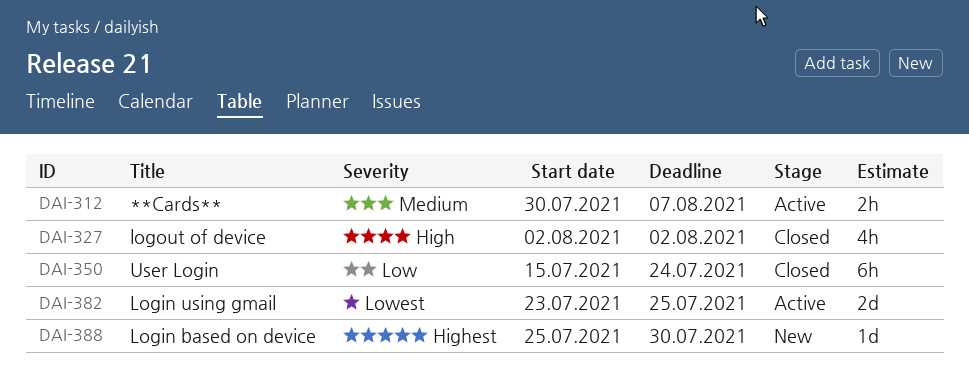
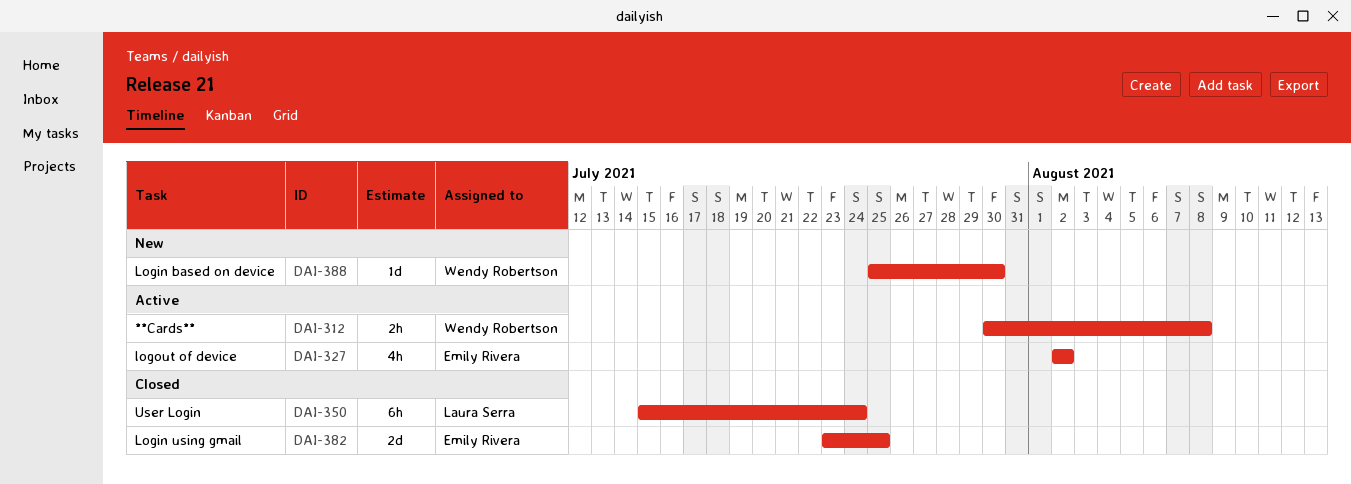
DAI-312, due: Aug 7 -> Aug 8
DAI-327, status: Closed -> Active
DAI-382, status: Active -> Closed

